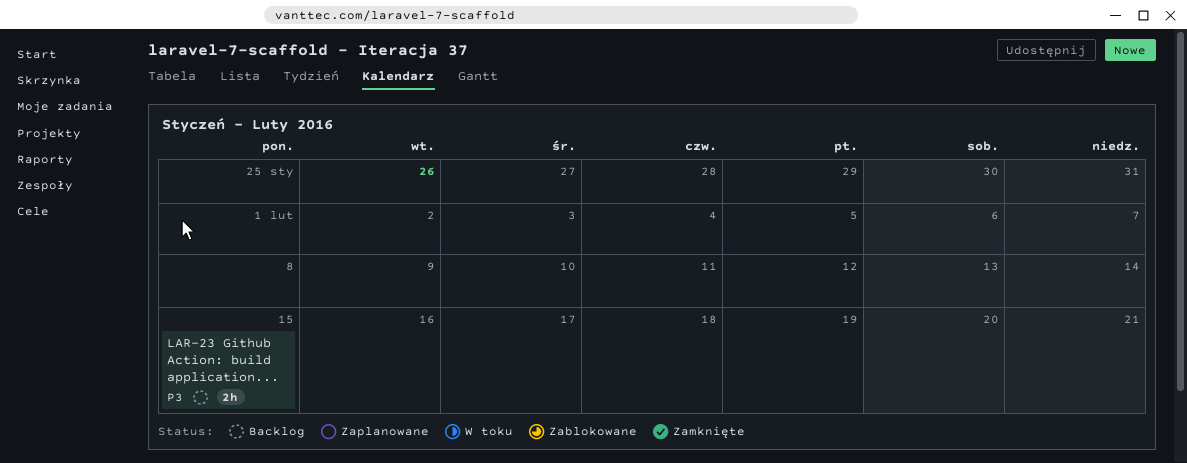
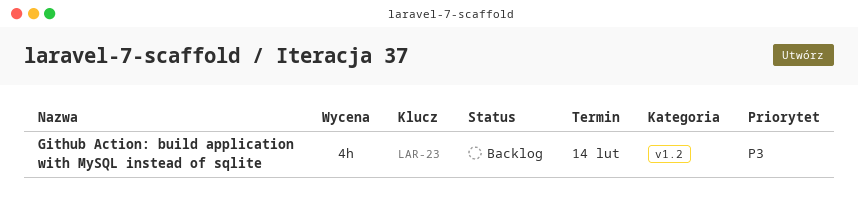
LAR-23, estimate: 2h -> 4h
LAR-23, due: Feb 15 -> Feb 14

